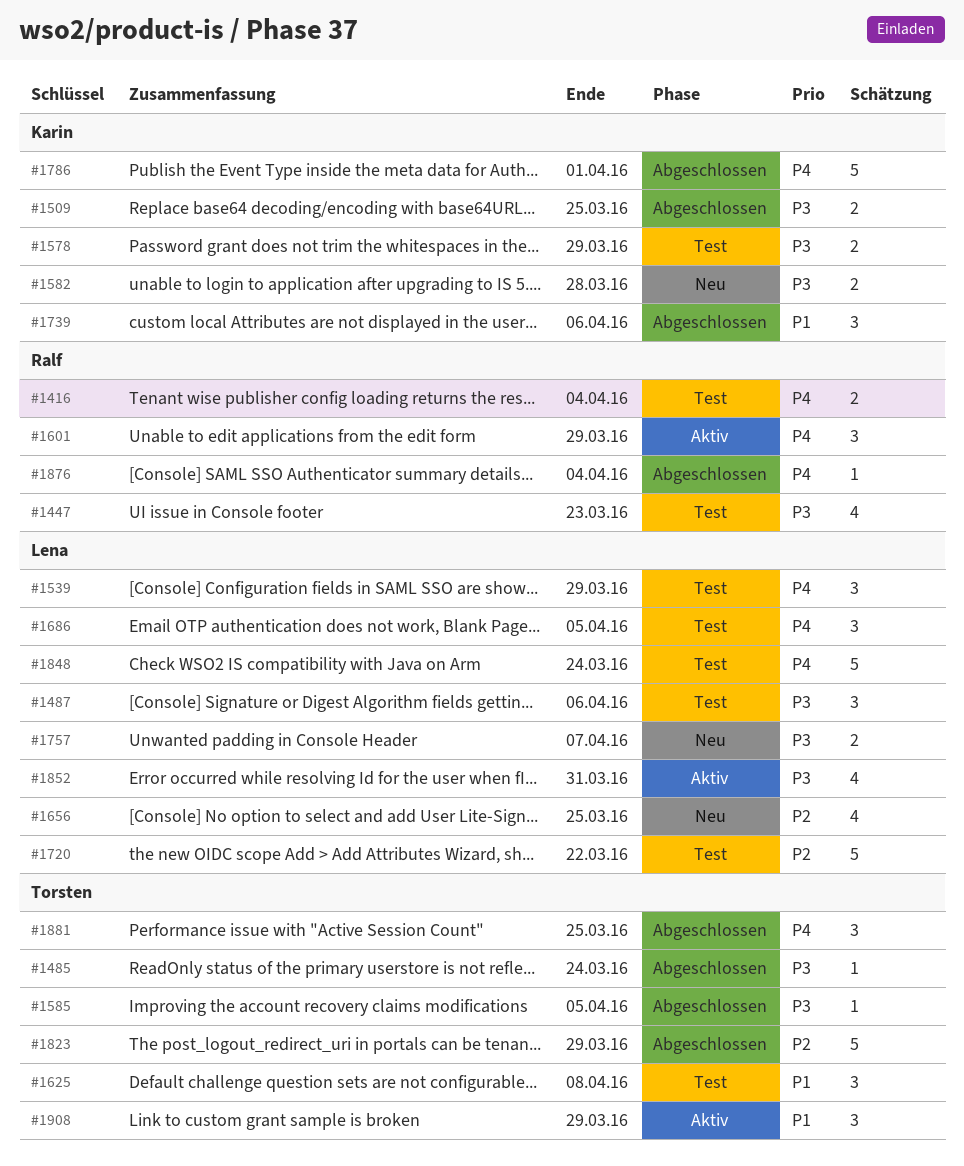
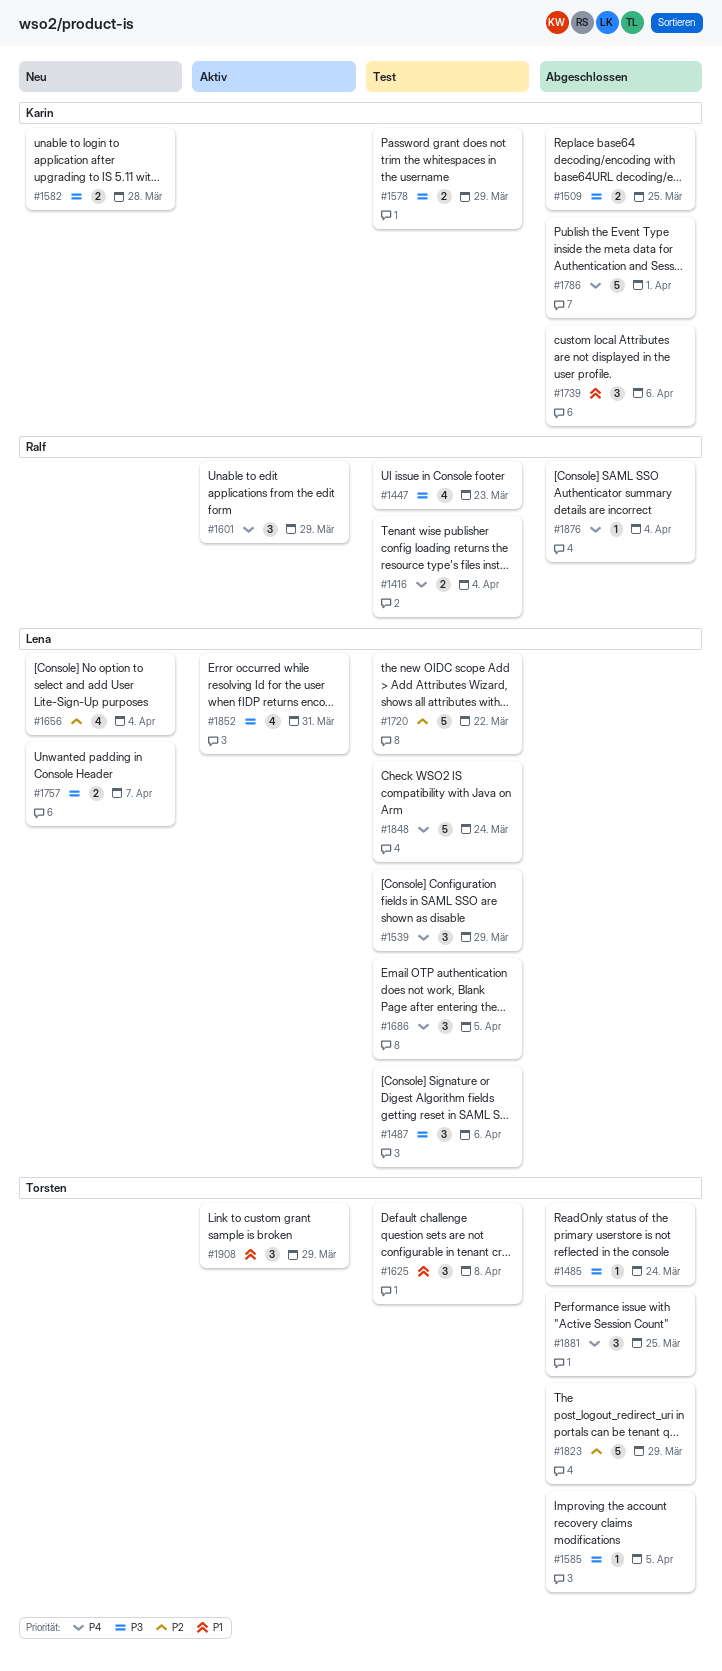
#1656, due: Mar 25 -> Apr 4

